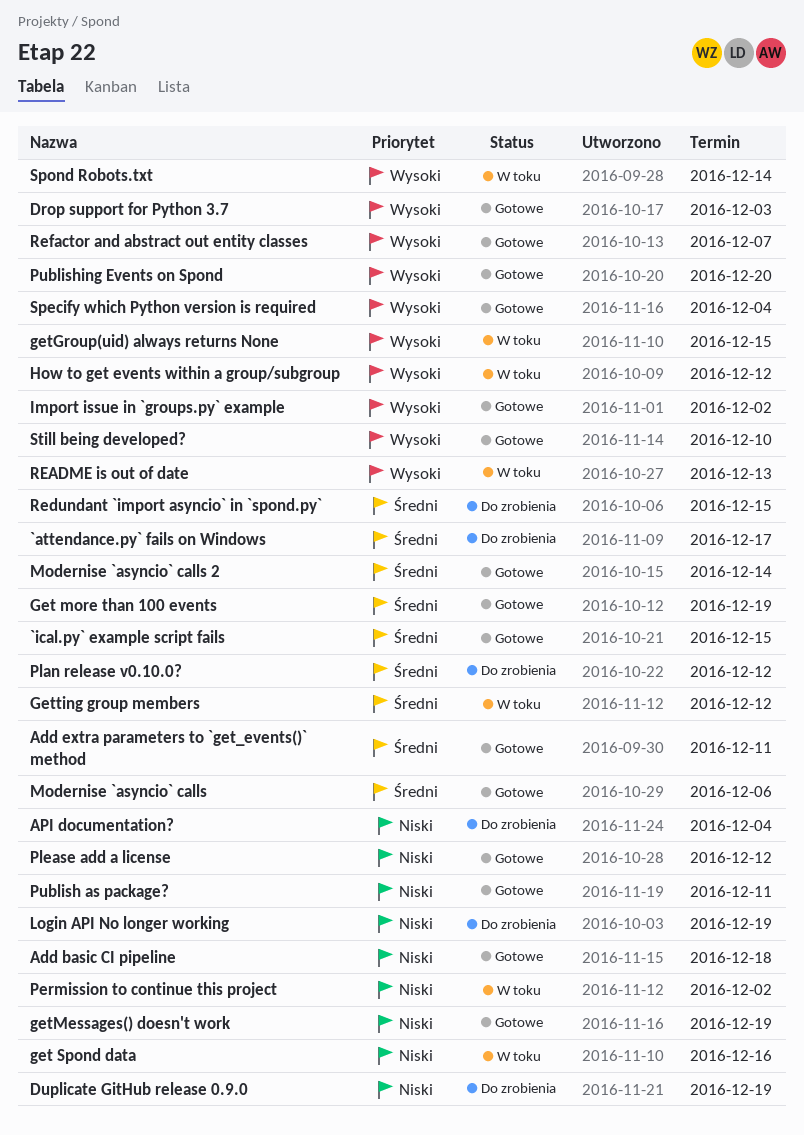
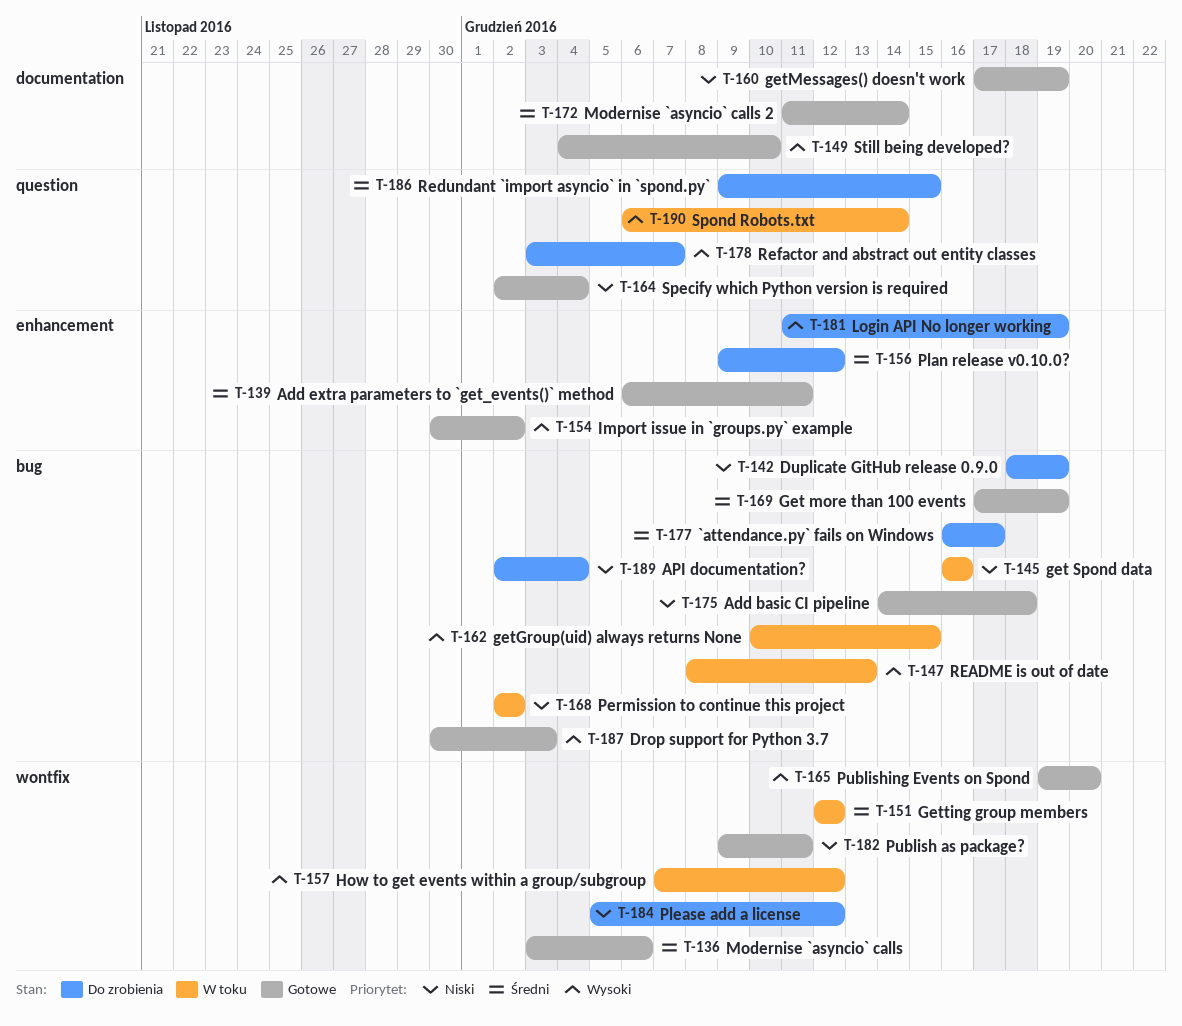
`ical.py` example script fails: present -> none
Login API No longer working, priority: Niski -> Wysoki
Please add a license, status: Gotowe -> Do zrobienia
Refactor and abstract out entity classes, status: Gotowe -> Do zrobienia
Specify which Python version is required, priority: Wysoki -> Niski

